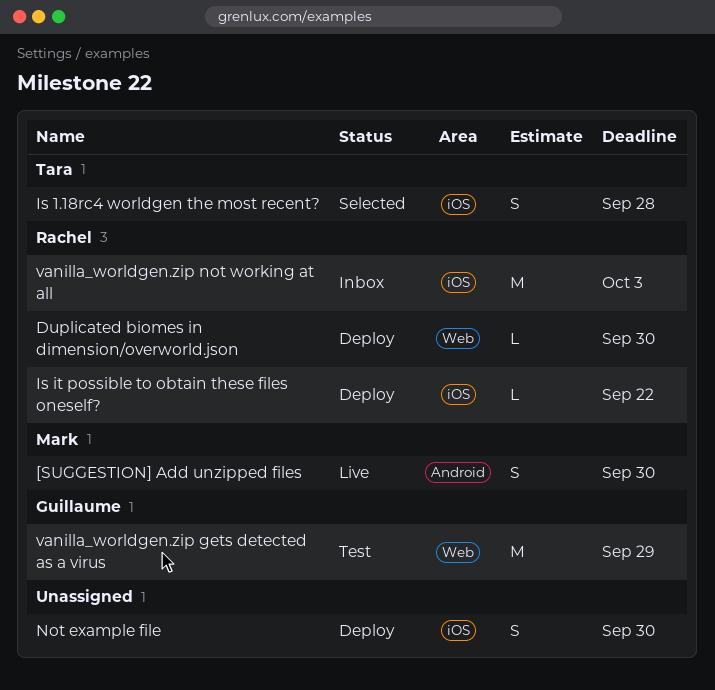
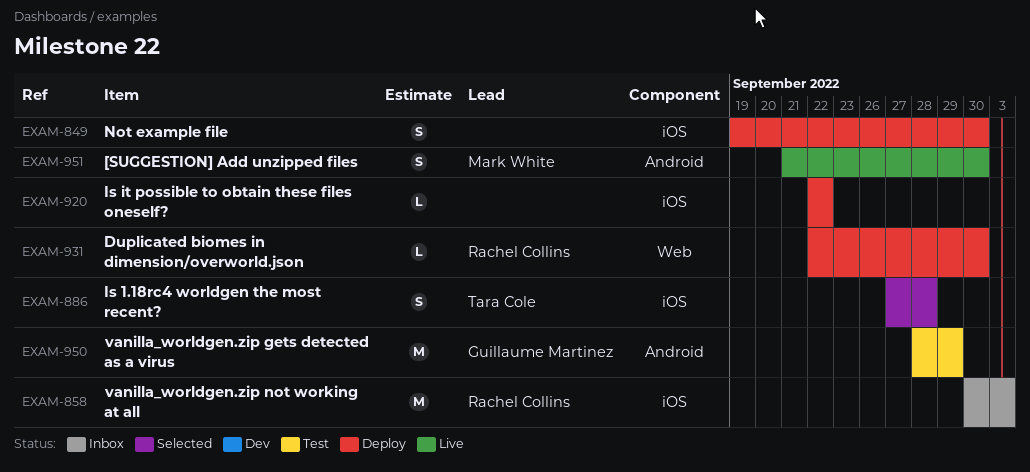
Is it possible to obtain these files oneself?, owner: Rachel Collins -> none
vanilla_worldgen.zip gets detected as a virus, label: Web -> Android

